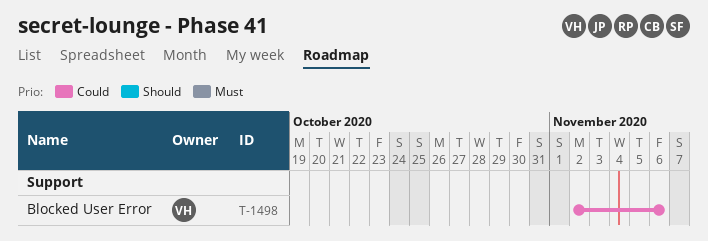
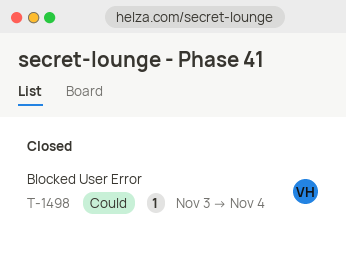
T-1498, start: Nov 2 -> Nov 3
T-1498, due: Nov 6 -> Nov 4

